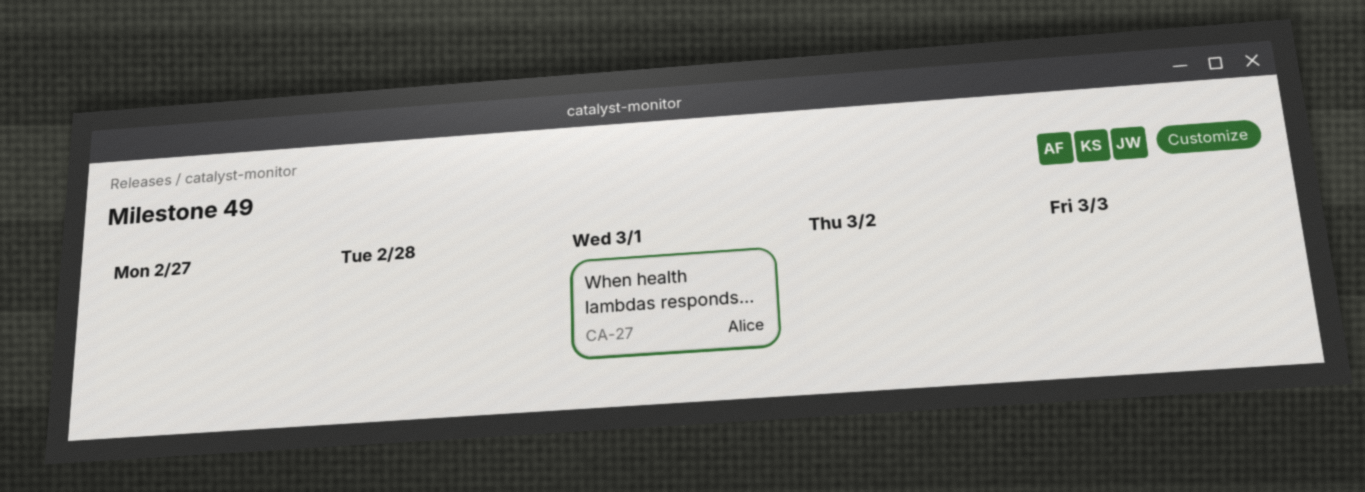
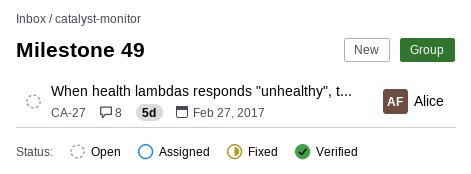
CA-27, due: Mar 1 -> Feb 27

